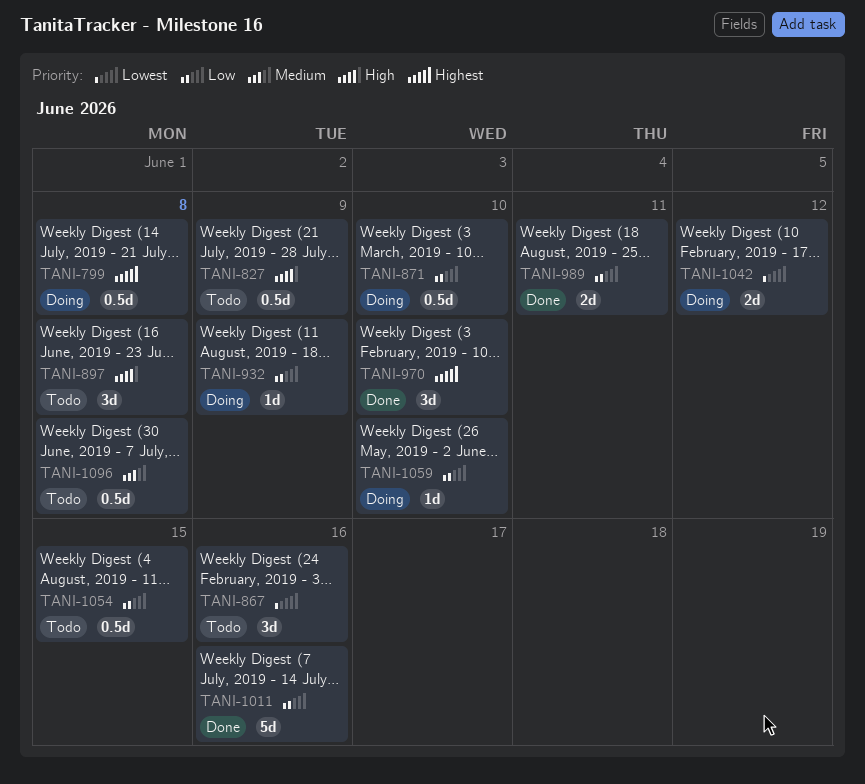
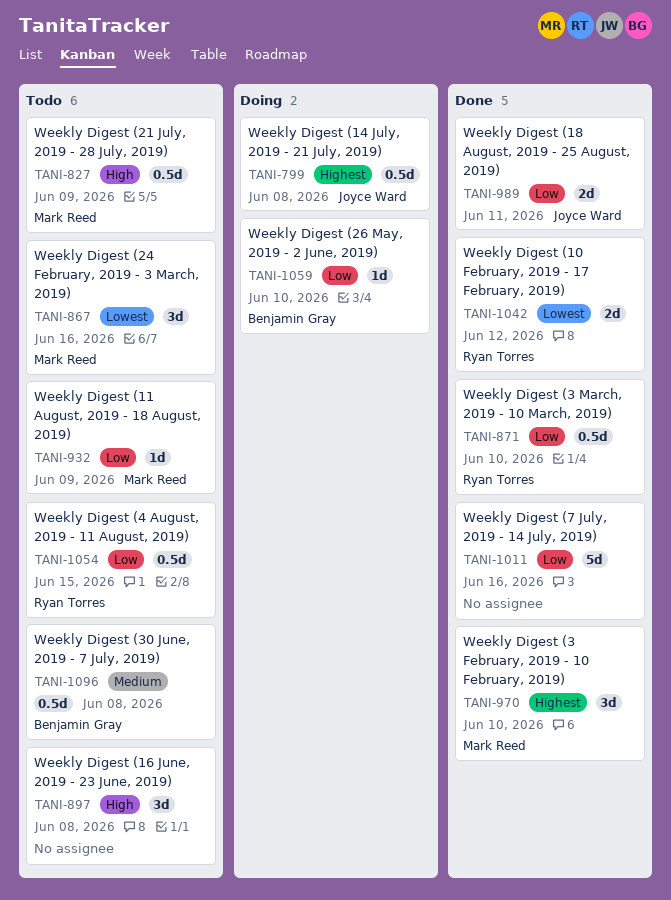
TANI-871, status: Doing -> Done
TANI-932, status: Doing -> Todo
TANI-1042, status: Doing -> Done

